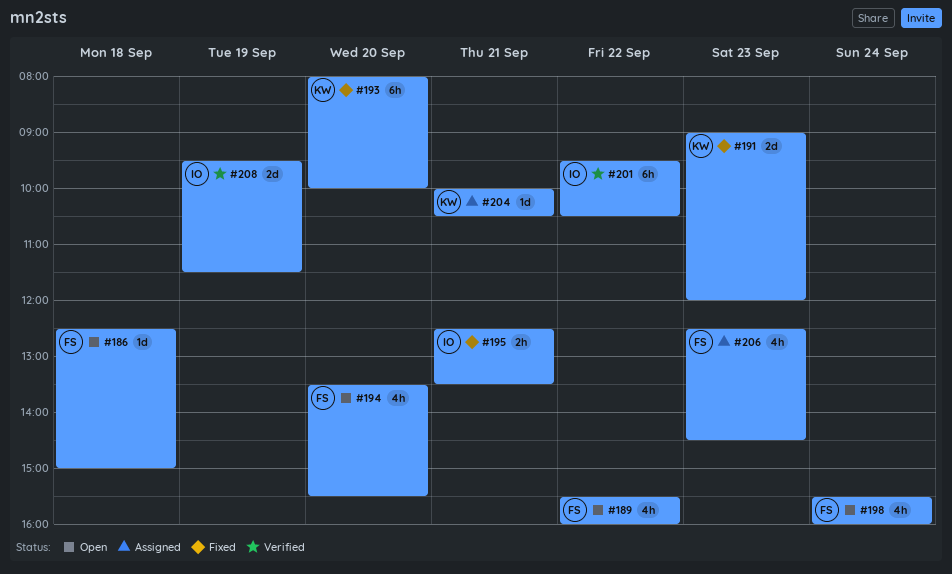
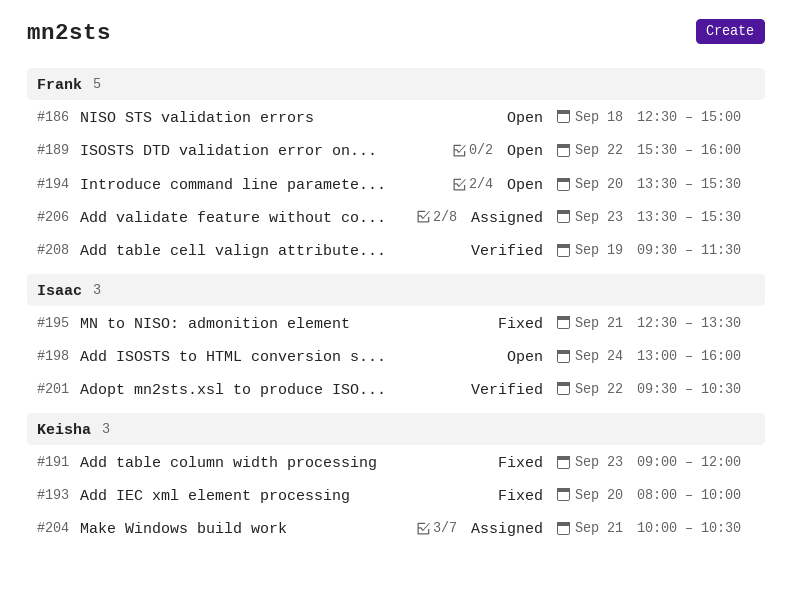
#198, owner: Frank -> Isaac
#198, begins: 15:30 -> 13:00
#206, begins: 12:30 -> 13:30
#206, ends: 14:30 -> 15:30
#208, owner: Isaac -> Frank

